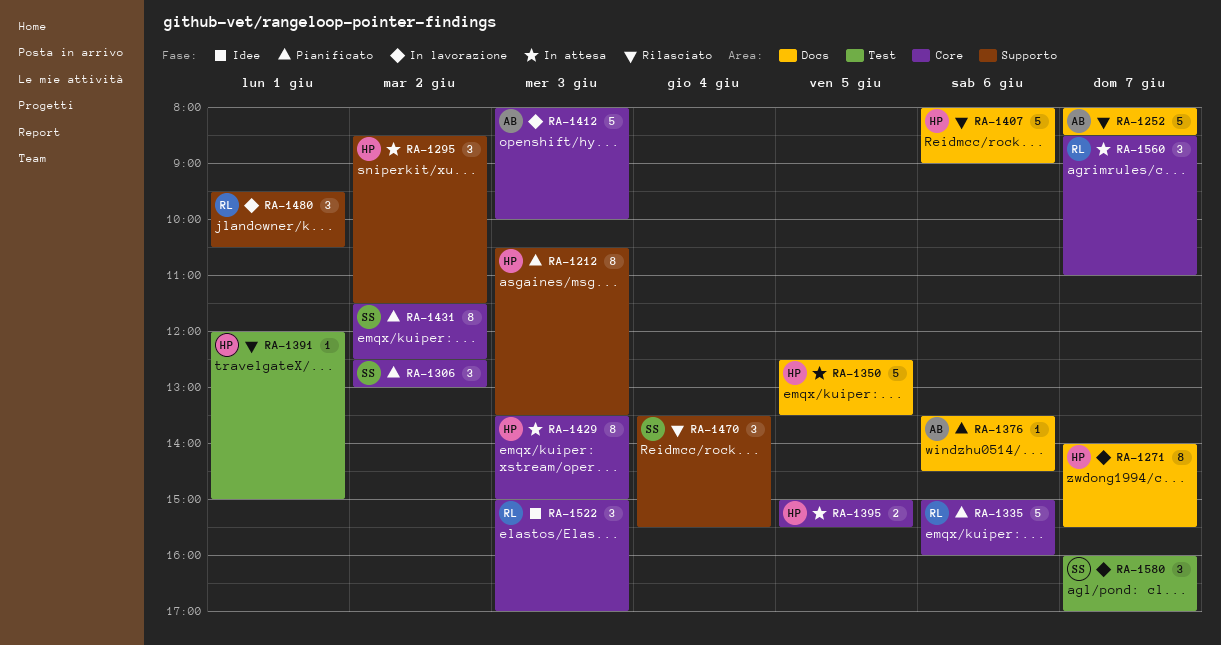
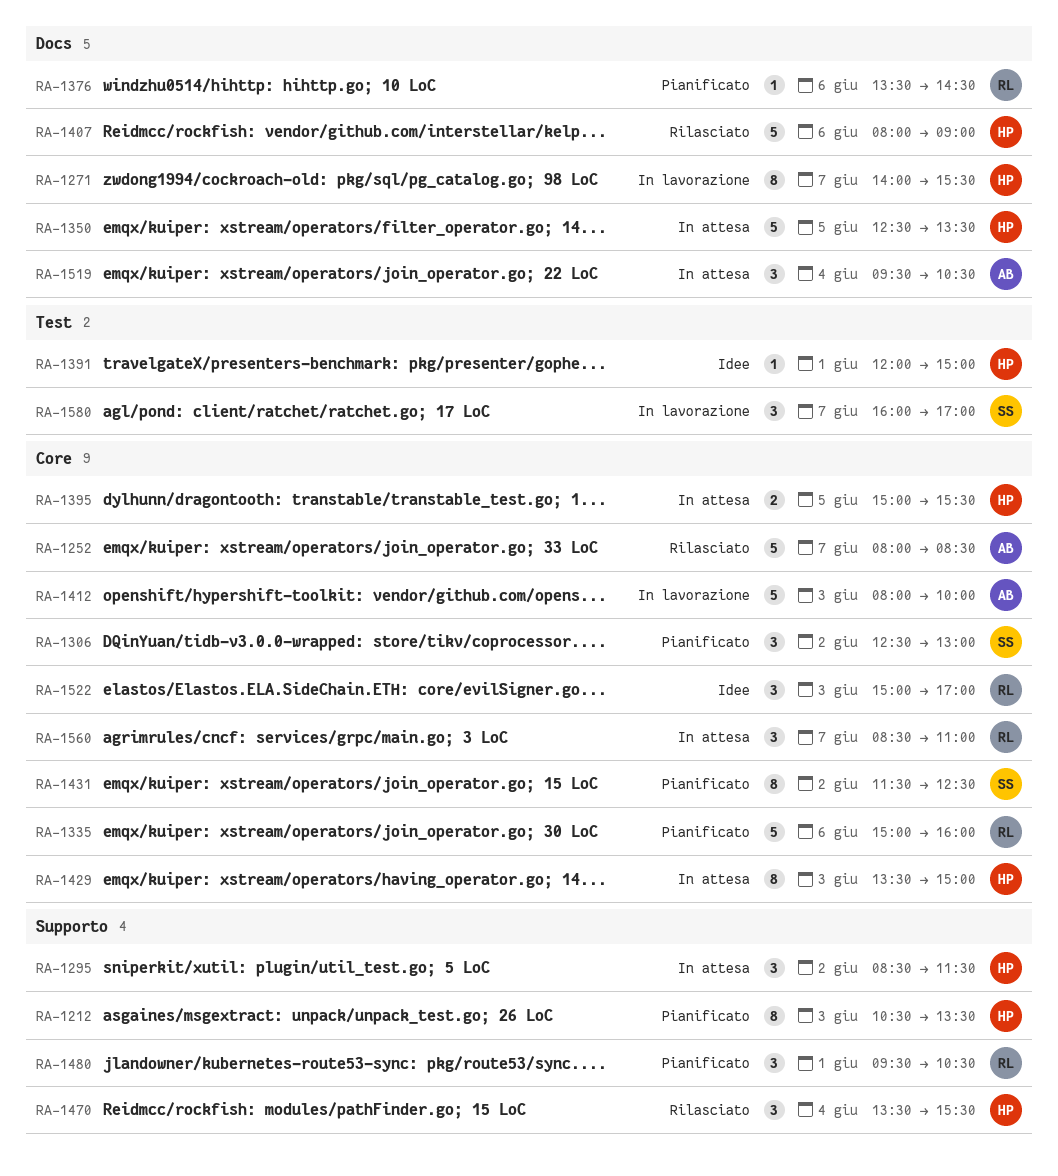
RA-1252, label: Docs -> Core
RA-1376, owner: AB -> RL
RA-1391, status: Rilasciato -> Idee
RA-1470, owner: SS -> HP
RA-1480, status: In lavorazione -> Pianificato
RA-1519: none -> present

